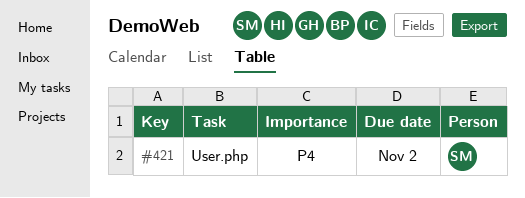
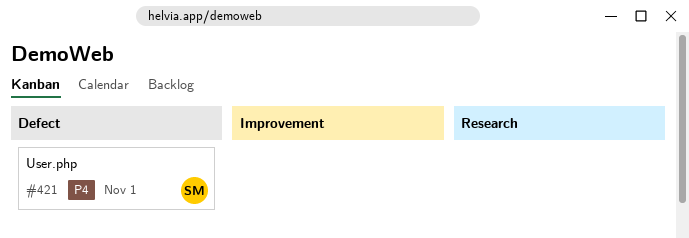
#421, due: Nov 2 -> Nov 1

